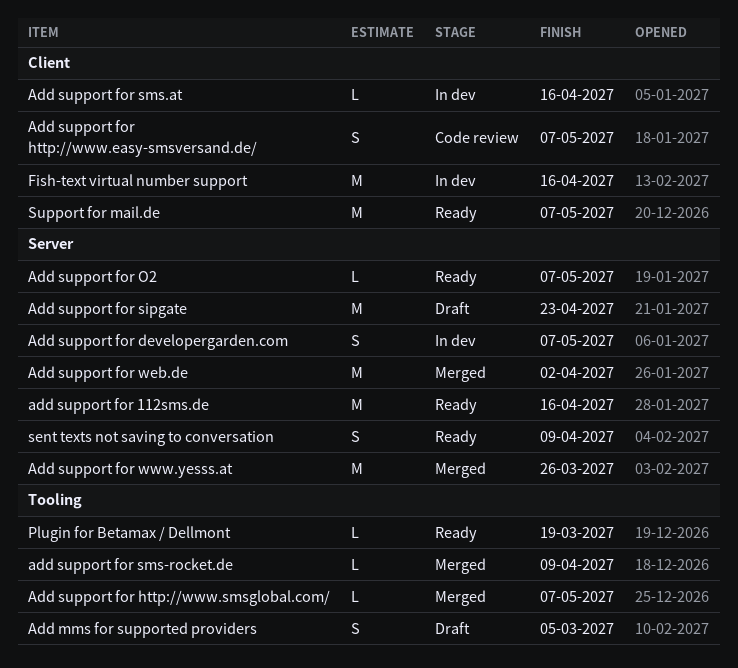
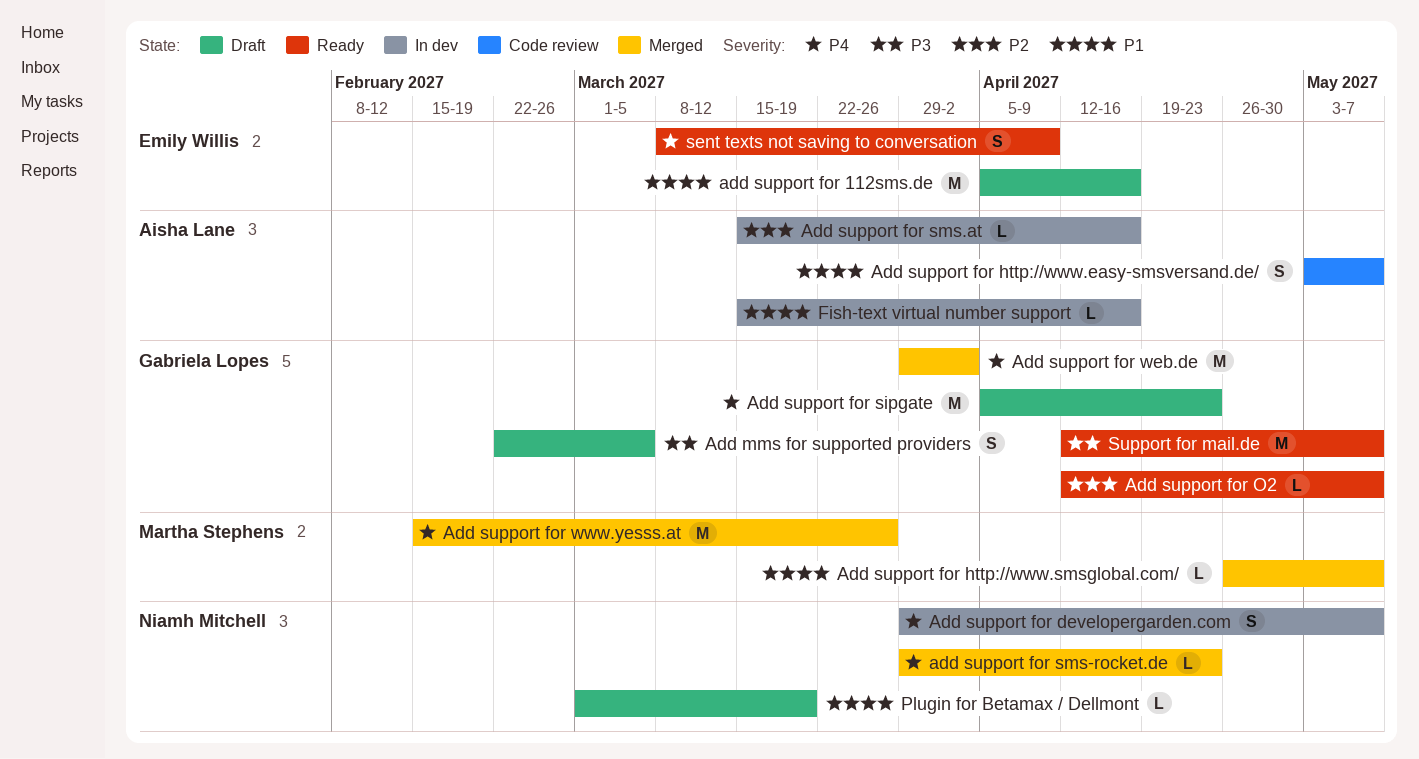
add support for 112sms.de, status: Ready -> Draft
add support for sms-rocket.de, due: Apr 9 -> Apr 23
Fish-text virtual number support, estimate: M -> L
Plugin for Betamax / Dellmont, status: Ready -> Draft

